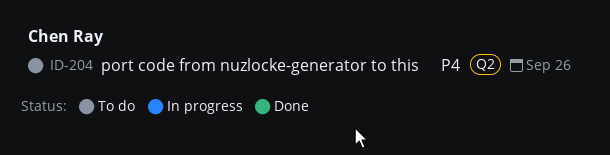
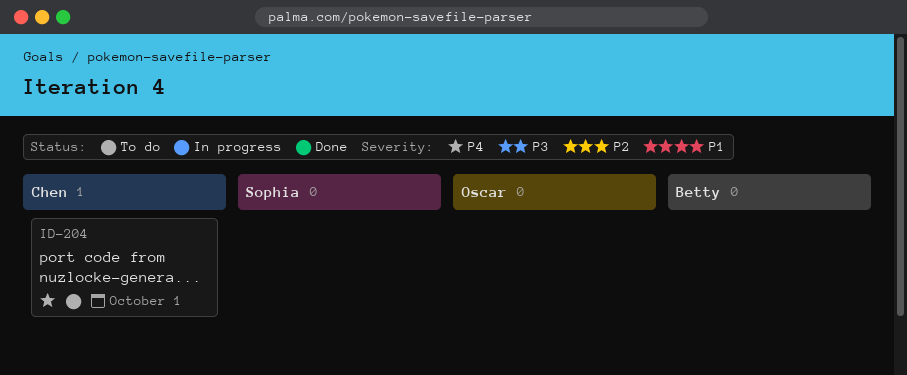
ID-204, due: Sep 26 -> Oct 1

